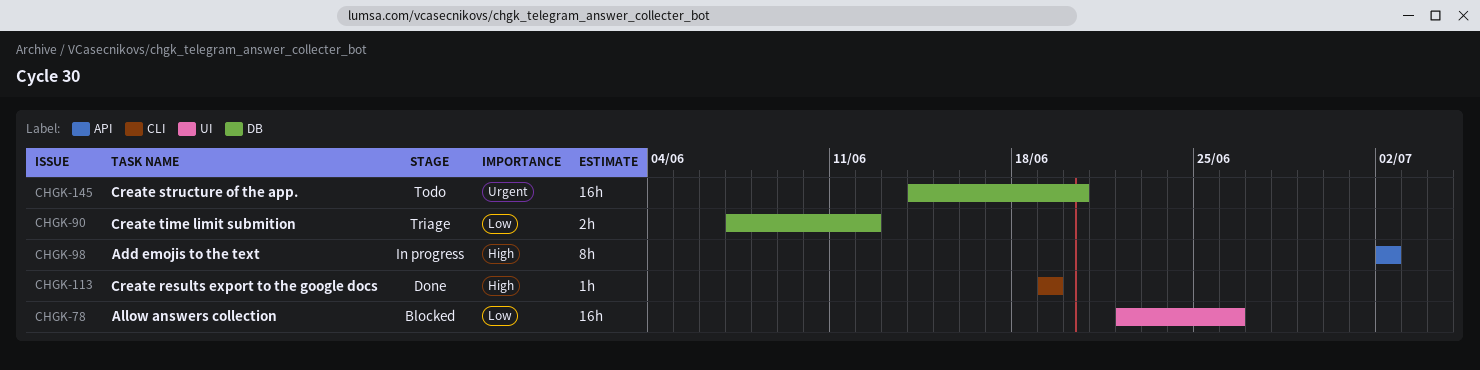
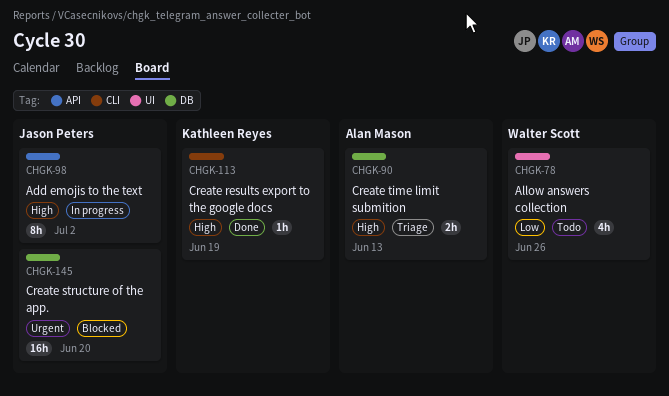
CHGK-78, status: Blocked -> Todo
CHGK-78, estimate: 16h -> 4h
CHGK-90, priority: Low -> High
CHGK-90, due: Jun 12 -> Jun 13
CHGK-145, status: Todo -> Blocked

